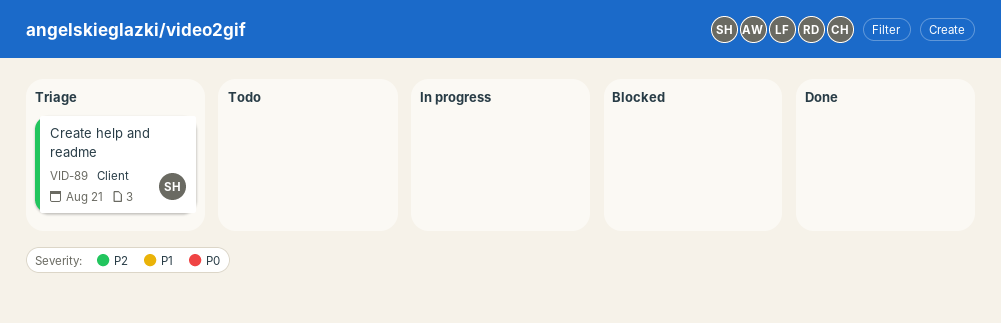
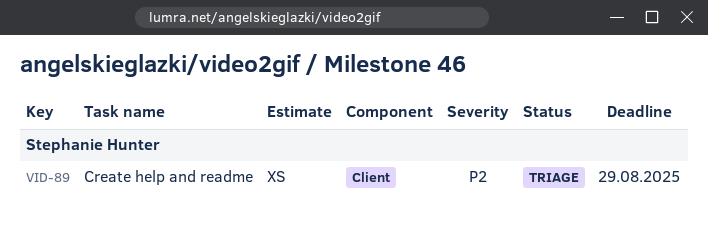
VID-89, due: Aug 21 -> Aug 29

